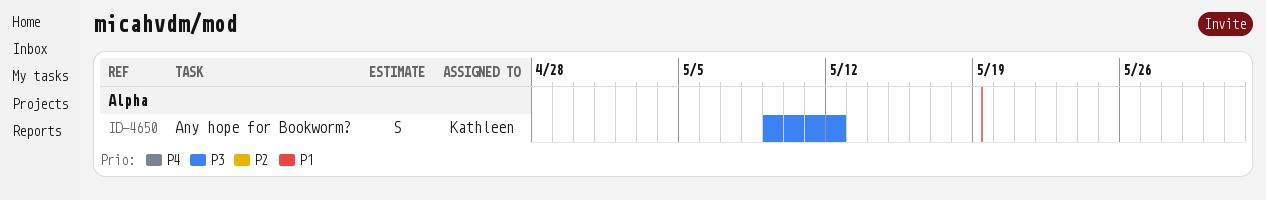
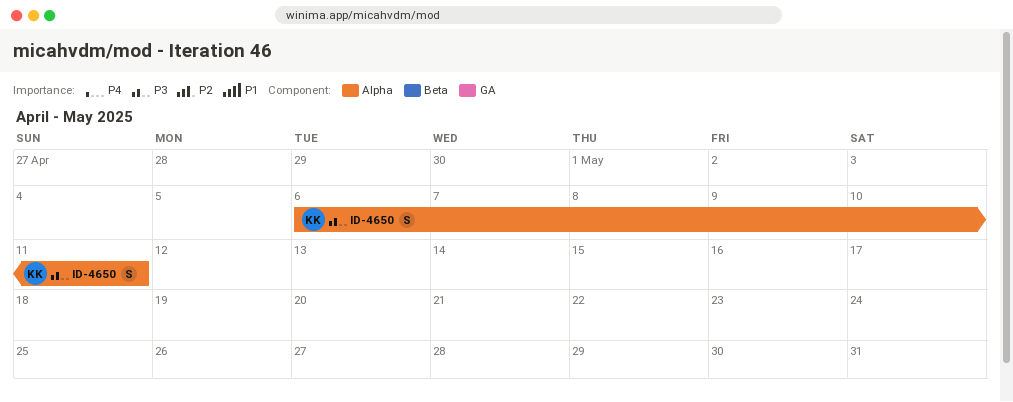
ID-4650, start: May 9 -> May 6
ID-4650, due: May 12 -> May 11

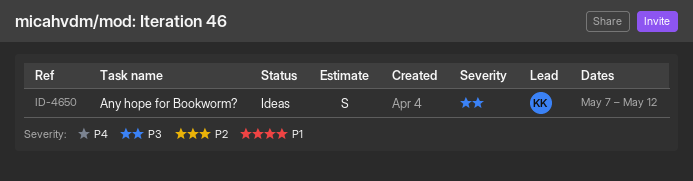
ID-4650, start: May 6 -> May 7
ID-4650, due: May 11 -> May 12

